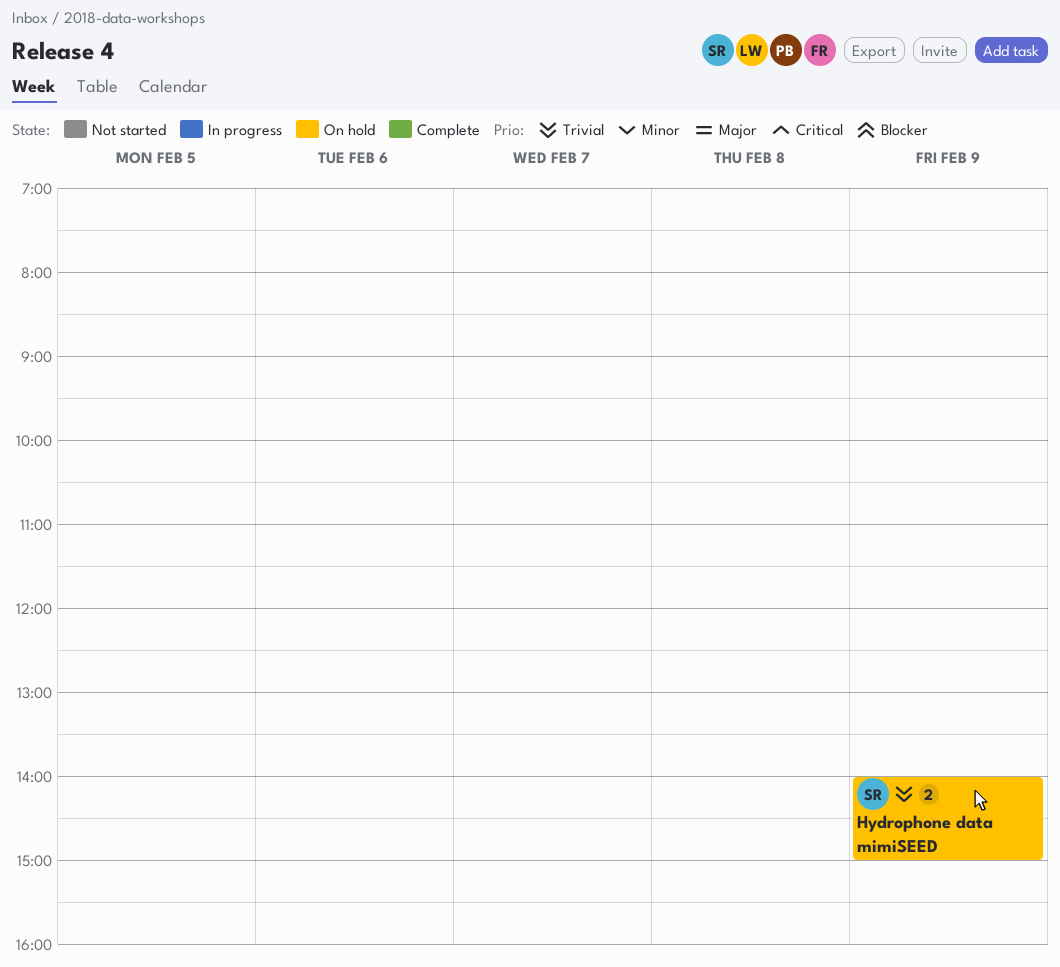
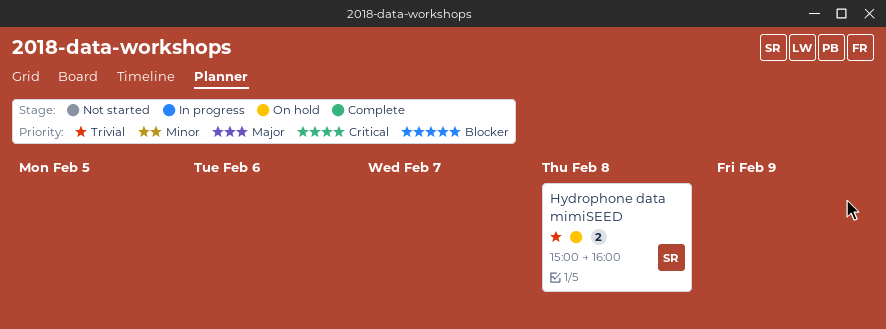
Hydrophone data mimiSEED, day: Feb 9 -> Feb 8
Hydrophone data mimiSEED, begins: 14:00 -> 15:00
Hydrophone data mimiSEED, ends: 15:00 -> 16:00

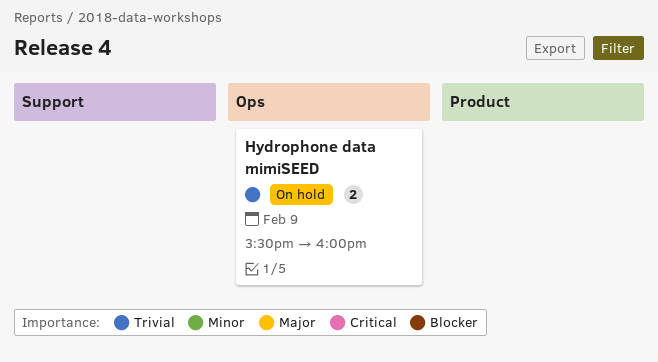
Hydrophone data mimiSEED, day: Feb 8 -> Feb 9
Hydrophone data mimiSEED, begins: 15:00 -> 15:30

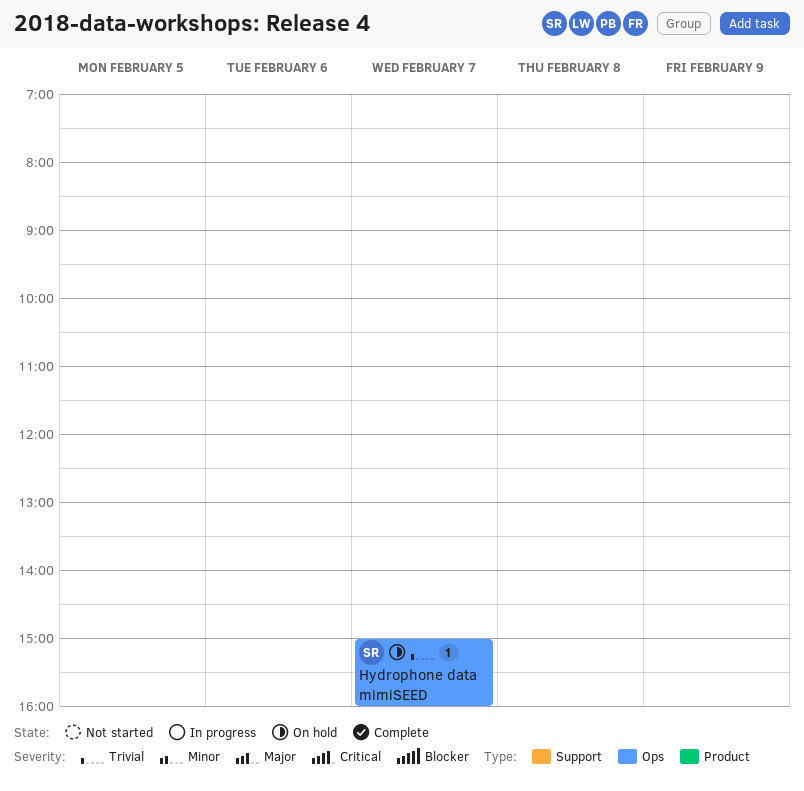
Hydrophone data mimiSEED, estimate: 2 -> 1
Hydrophone data mimiSEED, day: Feb 9 -> Feb 7
Hydrophone data mimiSEED, begins: 15:30 -> 15:00

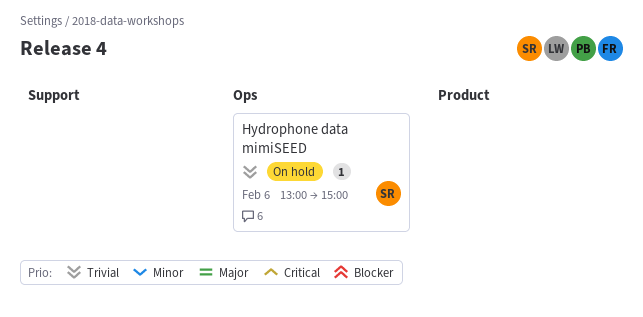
Hydrophone data mimiSEED, day: Feb 7 -> Feb 6
Hydrophone data mimiSEED, begins: 15:00 -> 13:00
Hydrophone data mimiSEED, ends: 16:00 -> 15:00

